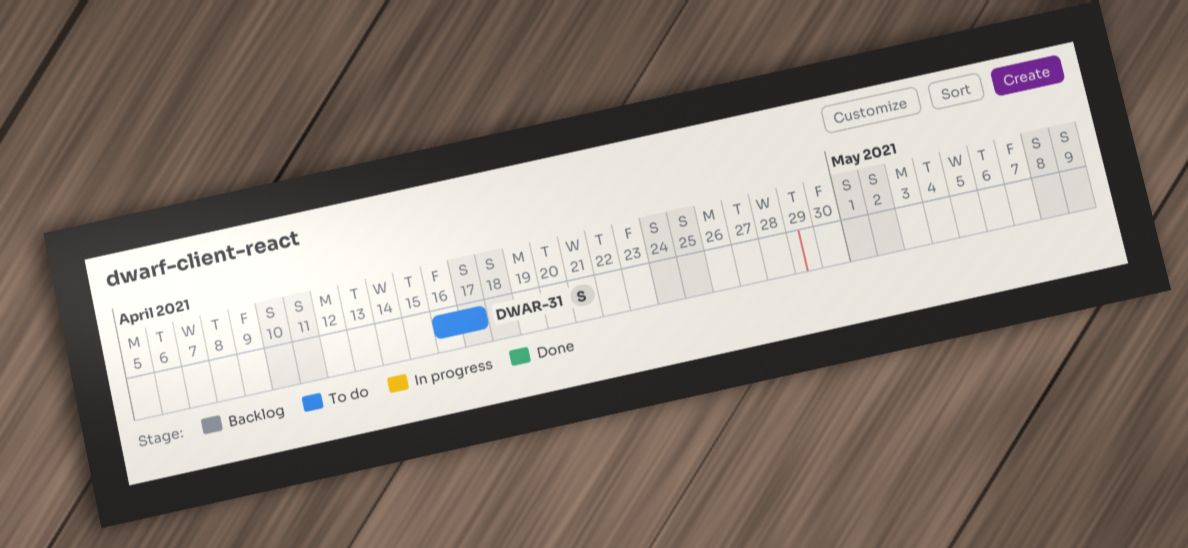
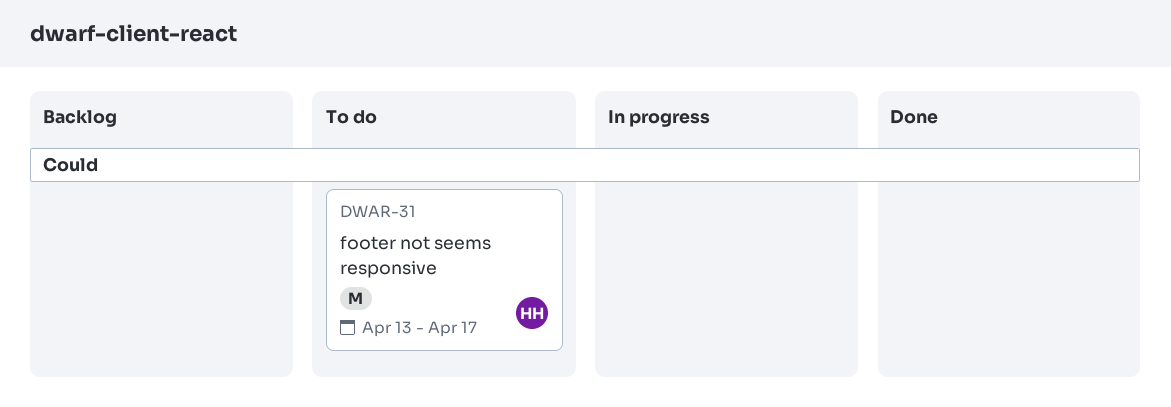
DWAR-31, estimate: S -> M
DWAR-31, start: Apr 16 -> Apr 13

